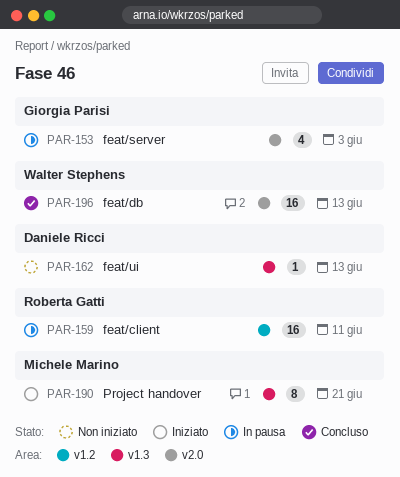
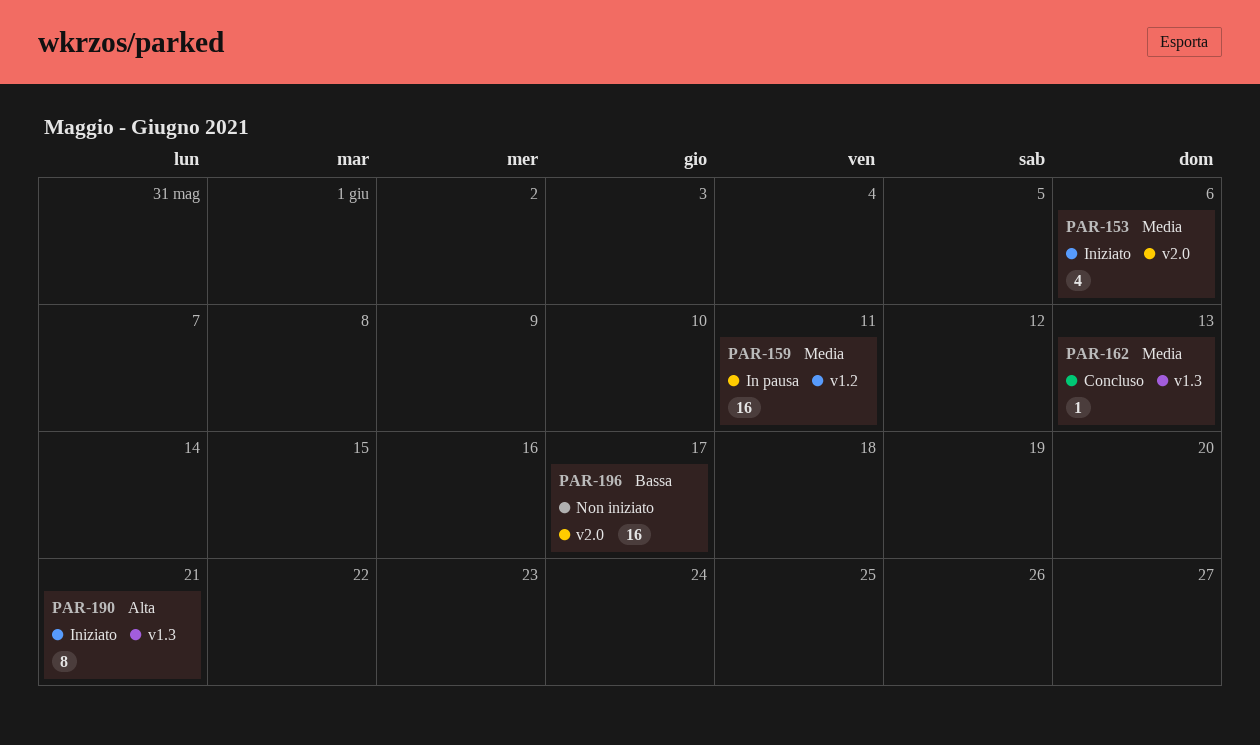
PAR-153, status: In pausa -> Iniziato
PAR-153, due: Jun 3 -> Jun 6
PAR-162, status: Non iniziato -> Concluso
PAR-196, status: Concluso -> Non iniziato
PAR-196, due: Jun 13 -> Jun 17

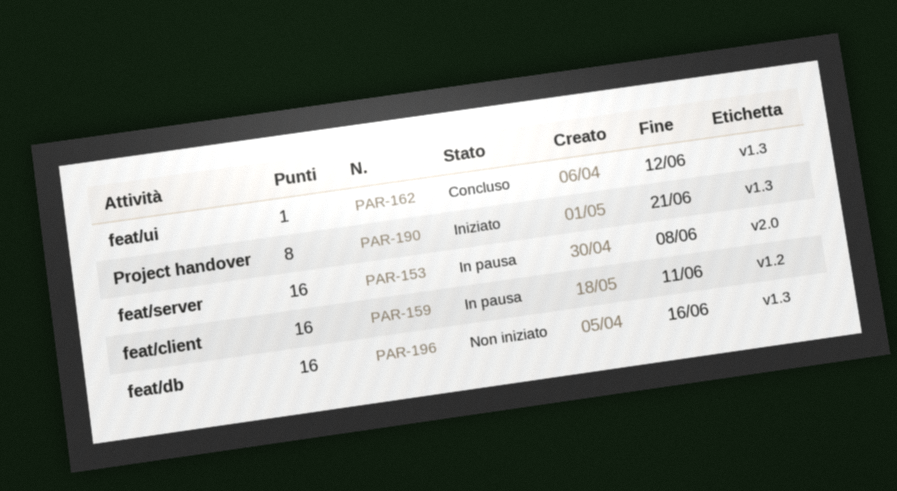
PAR-153, status: Iniziato -> In pausa
PAR-153, estimate: 4 -> 16
PAR-153, due: Jun 6 -> Jun 8
PAR-162, due: Jun 13 -> Jun 12
PAR-196, label: v2.0 -> v1.3
PAR-196, due: Jun 17 -> Jun 16

